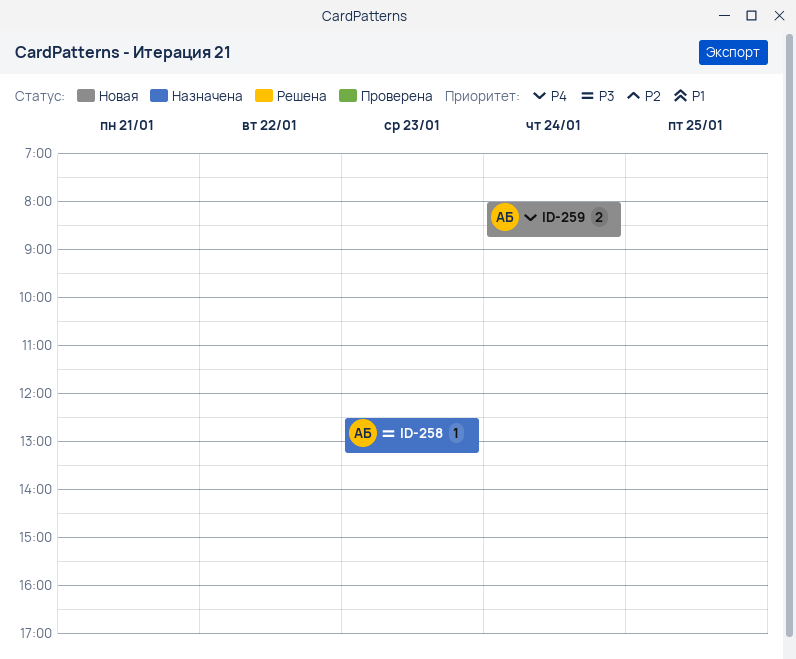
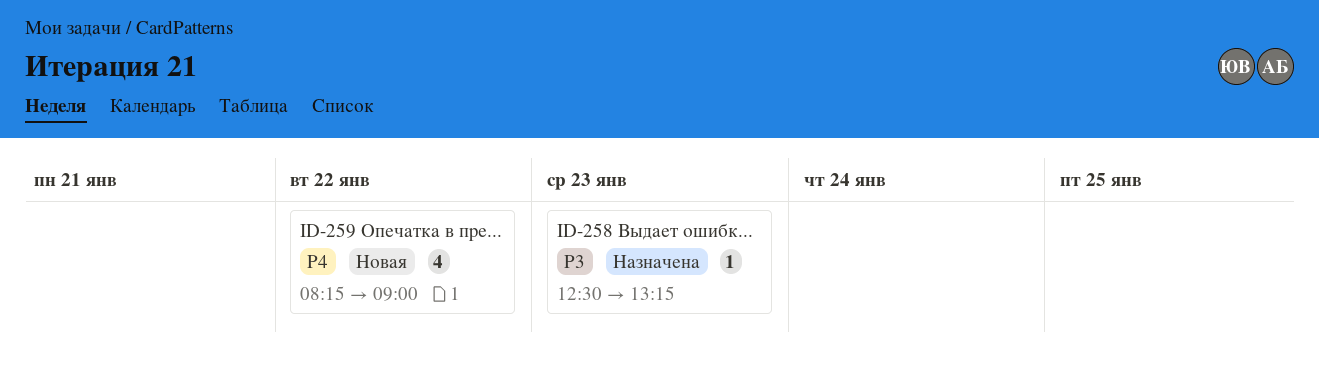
ID-259, estimate: 2 -> 4
ID-259, day: Jan 24 -> Jan 22
ID-259, begins: 08:00 -> 08:15
ID-259, ends: 08:45 -> 09:00

